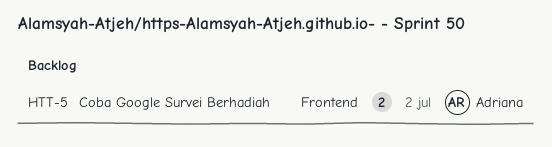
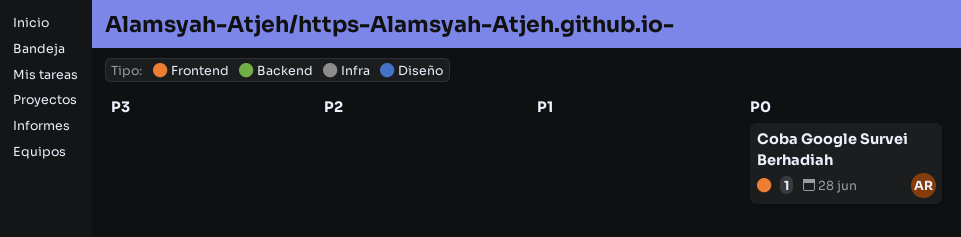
Coba Google Survei Berhadiah, estimate: 2 -> 1
Coba Google Survei Berhadiah, due: Jul 2 -> Jun 28

